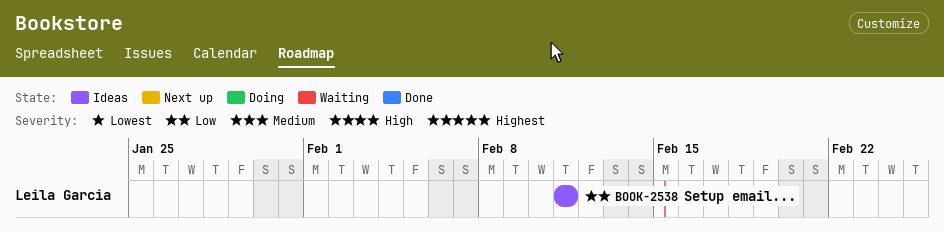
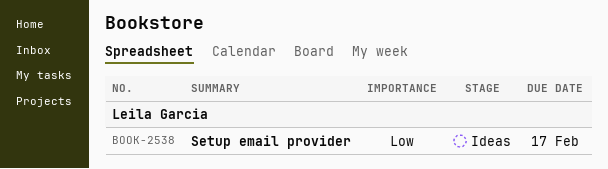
BOOK-2538, due: Feb 11 -> Feb 17

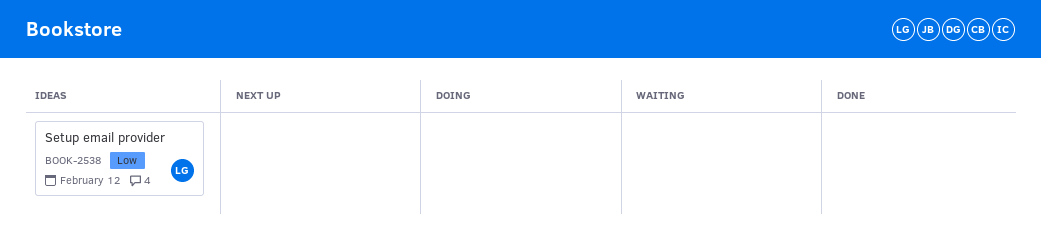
BOOK-2538, due: Feb 17 -> Feb 12

